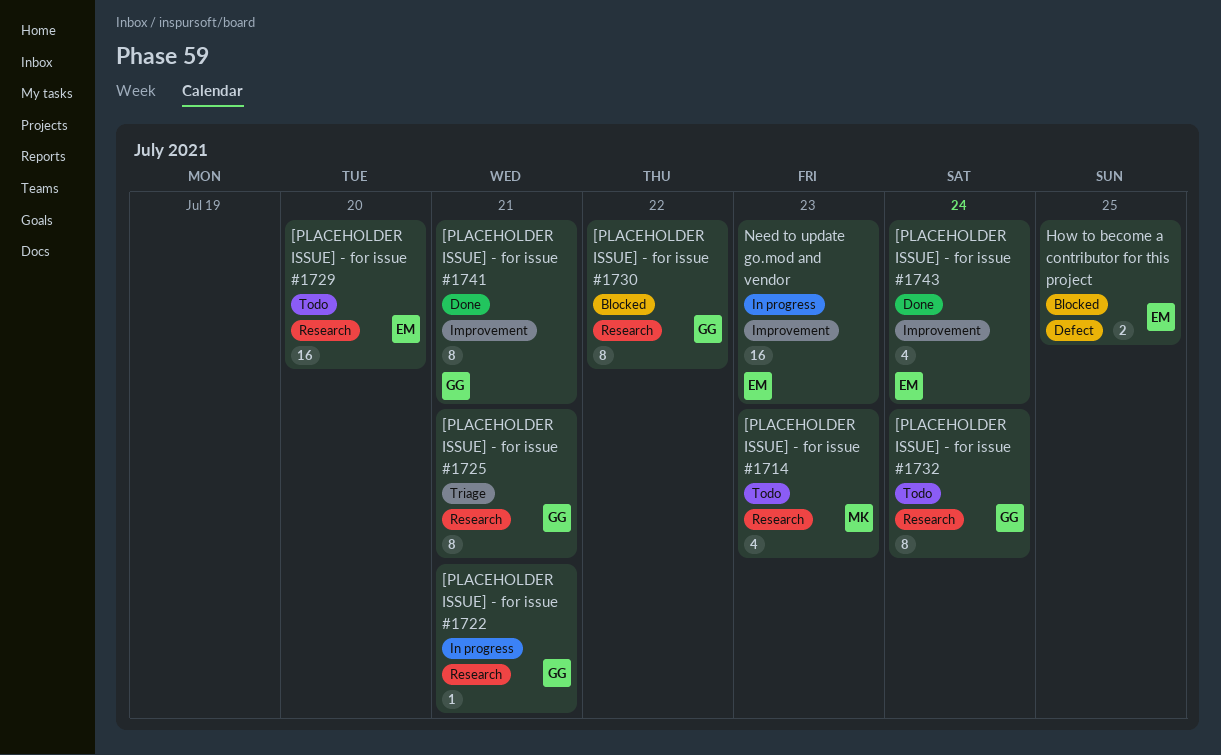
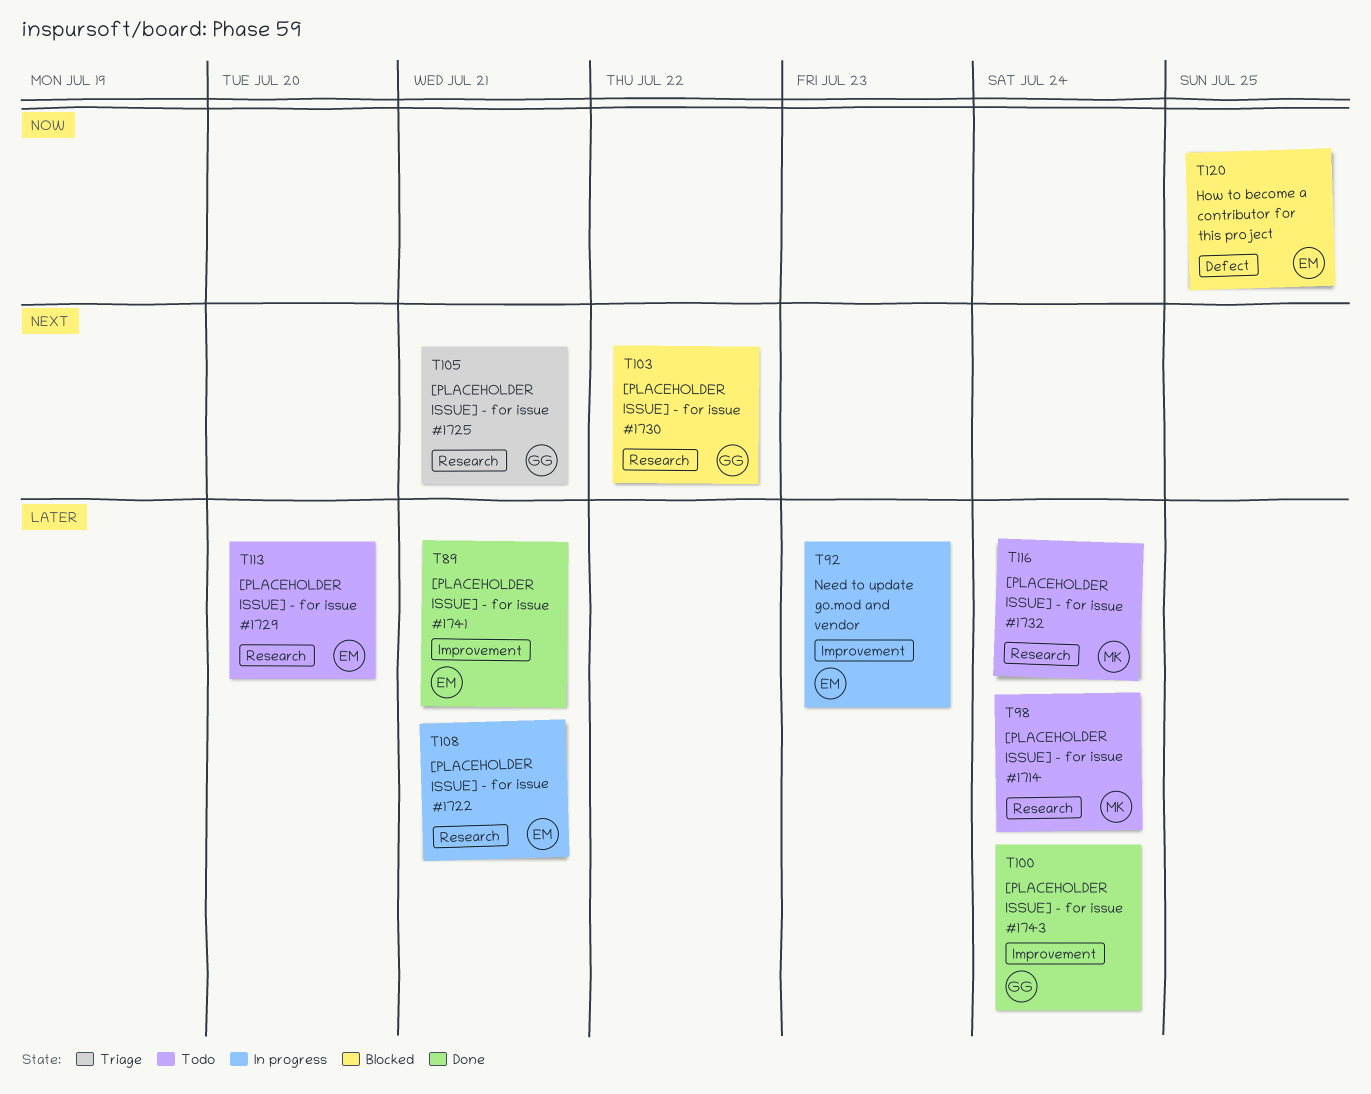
[PLACEHOLDER ISSUE] - for issue #1714, due: Jul 23 -> Jul 24
[PLACEHOLDER ISSUE] - for issue #1722, owner: GG -> EM
[PLACEHOLDER ISSUE] - for issue #1732, owner: GG -> MK
[PLACEHOLDER ISSUE] - for issue #1741, owner: GG -> EM
[PLACEHOLDER ISSUE] - for issue #1743, owner: EM -> GG

